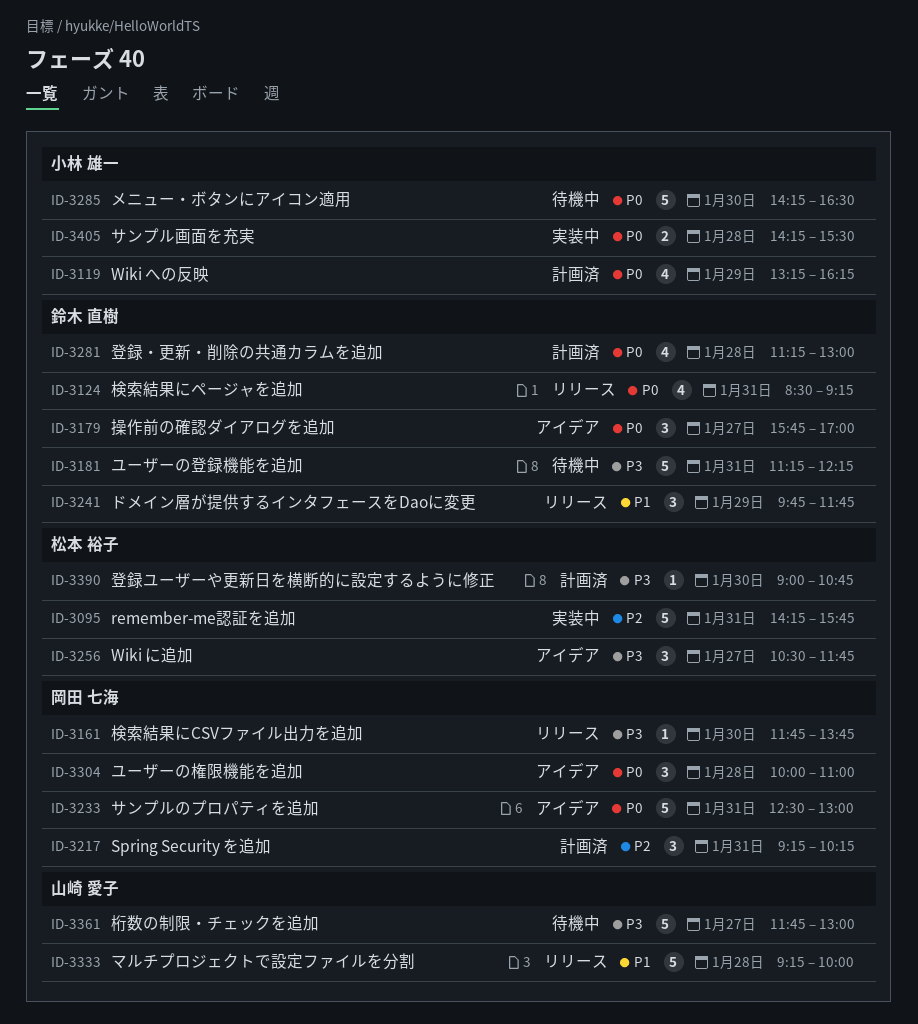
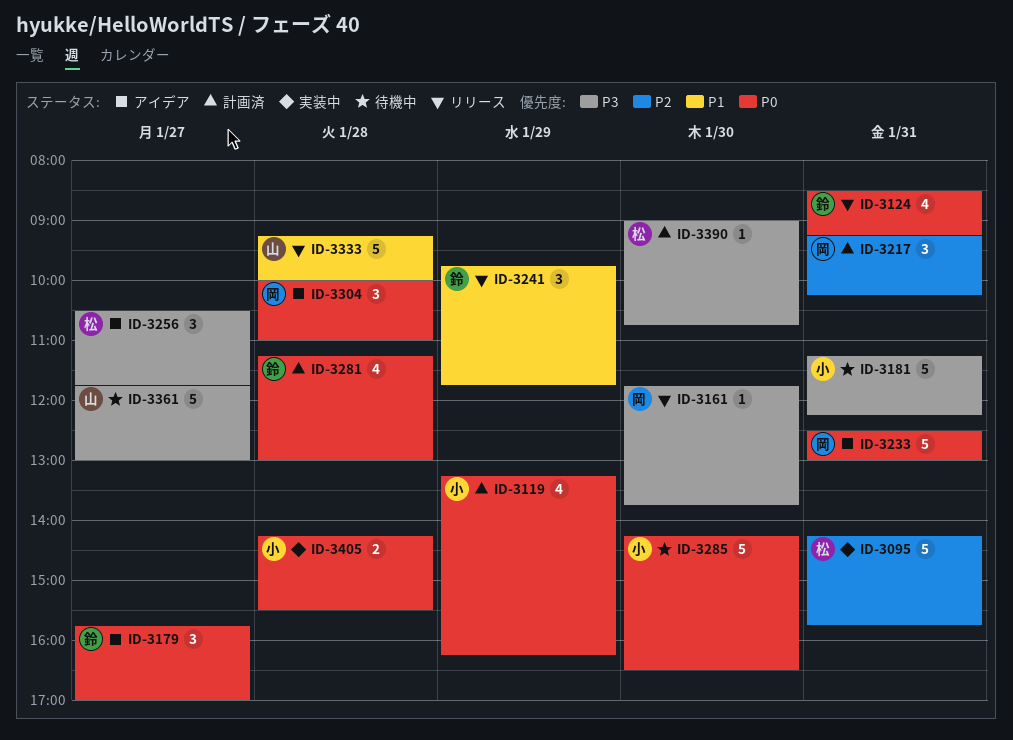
ID-3181, owner: 鈴木 直樹 -> 小林 雄一

